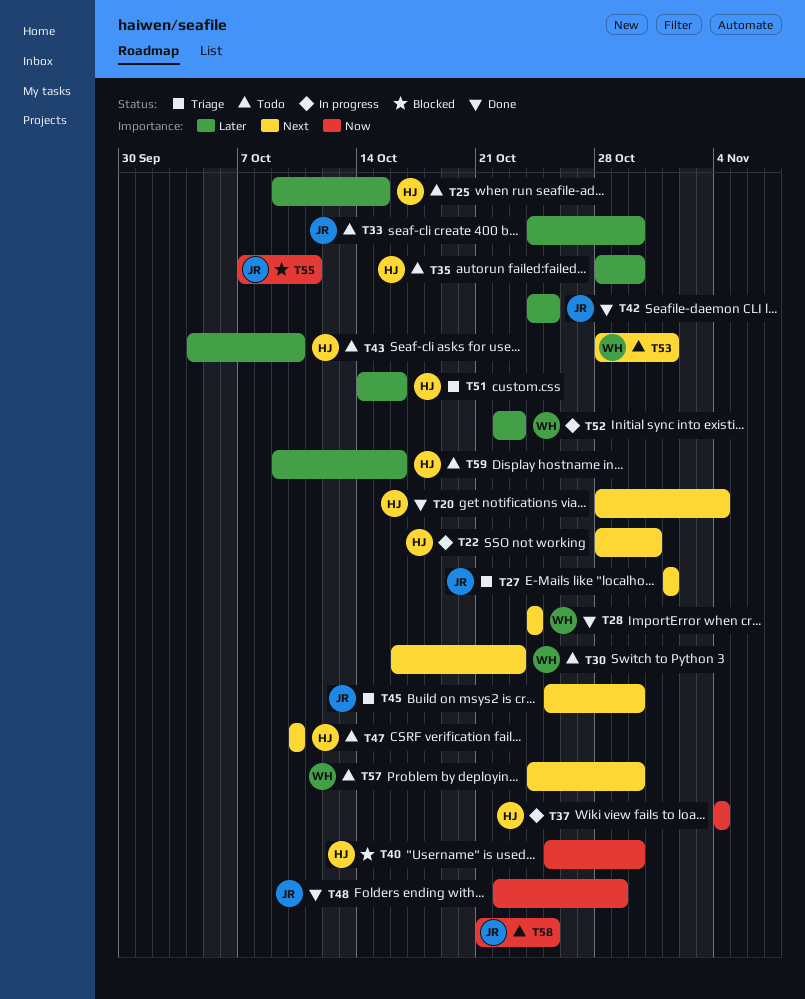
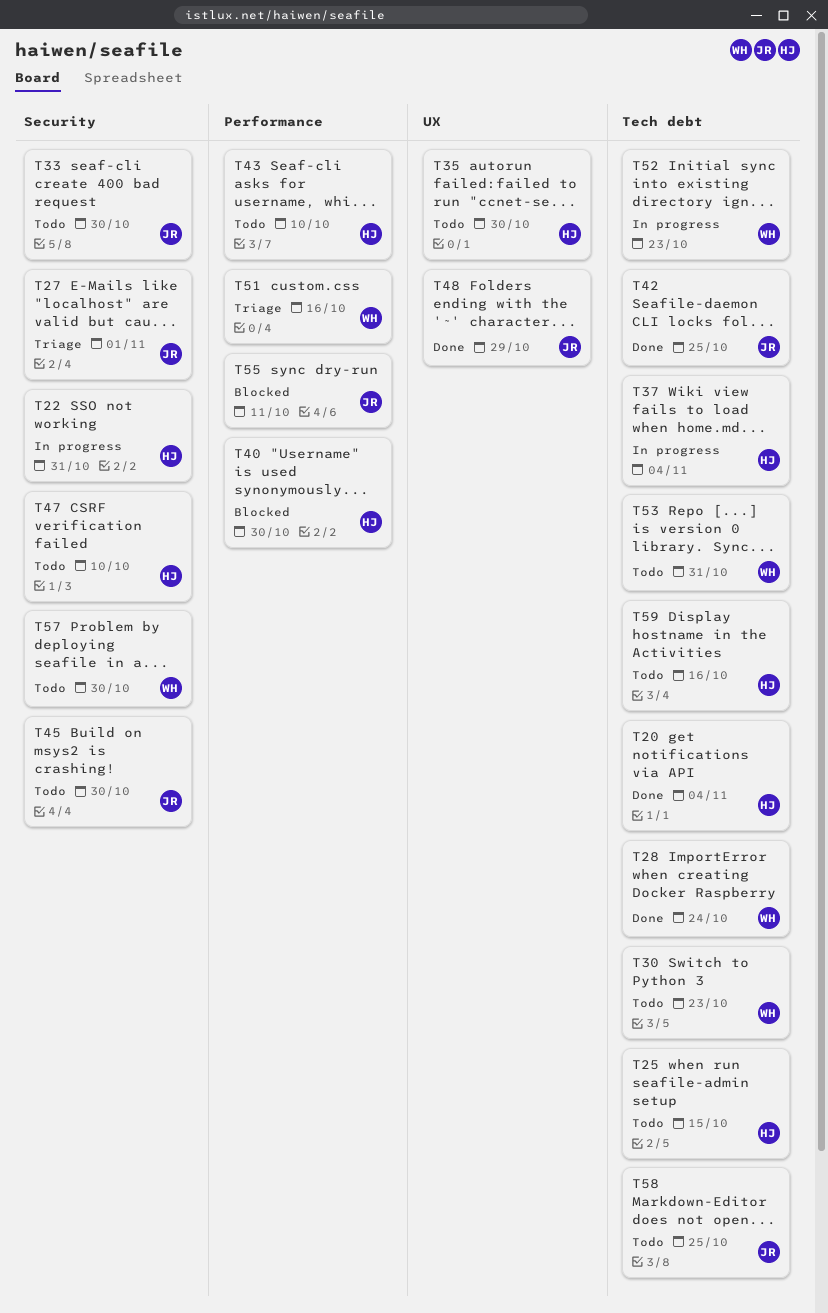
T45, status: Triage -> Todo
T51, owner: HJ -> WH
T53, due: Nov 1 -> Oct 31

